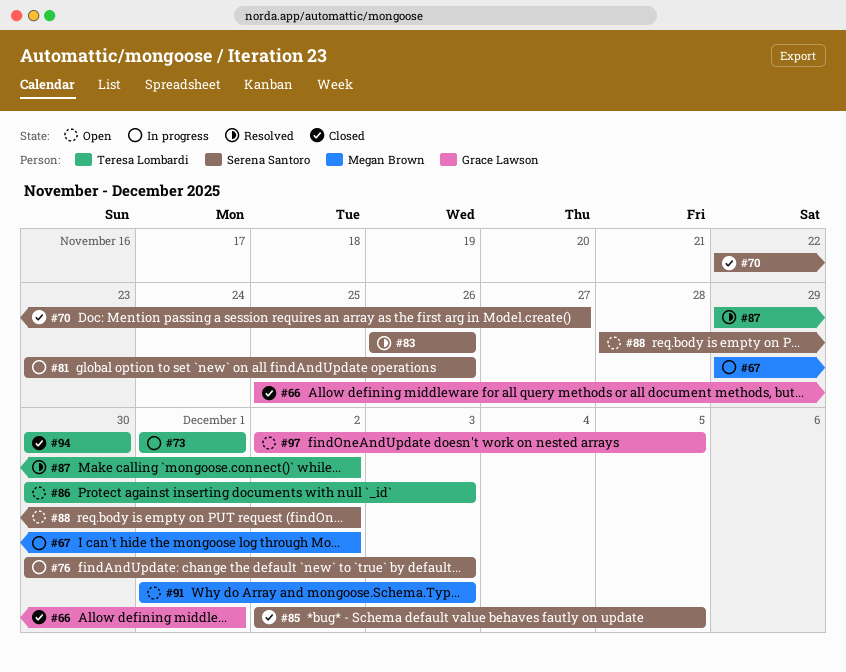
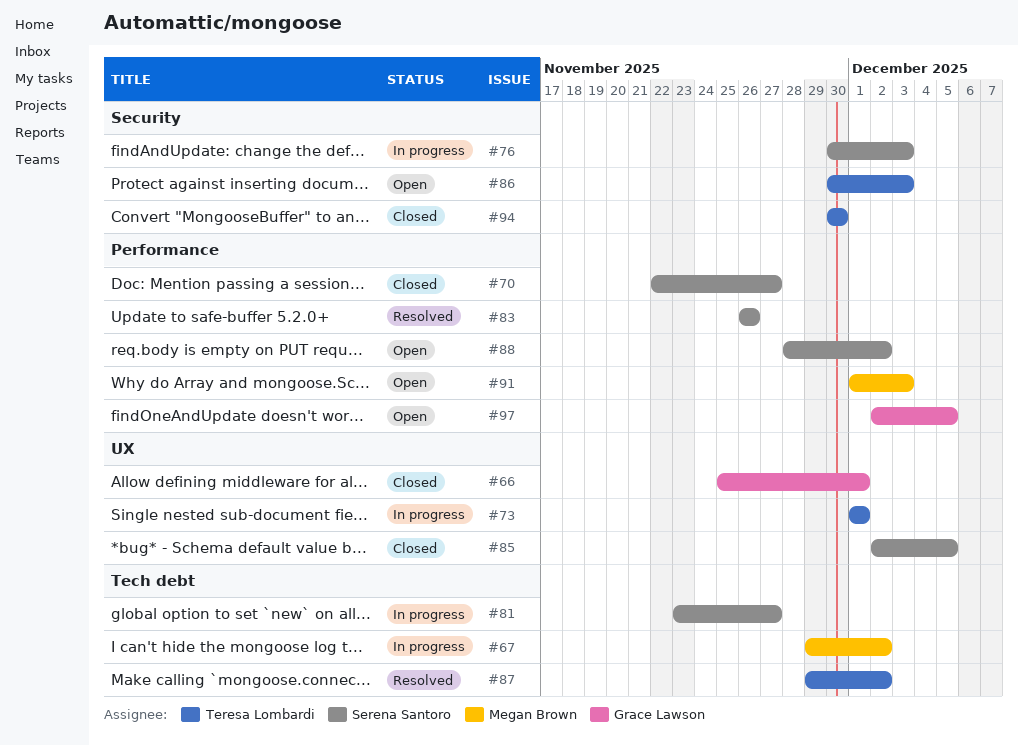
#81, due: Nov 26 -> Nov 27

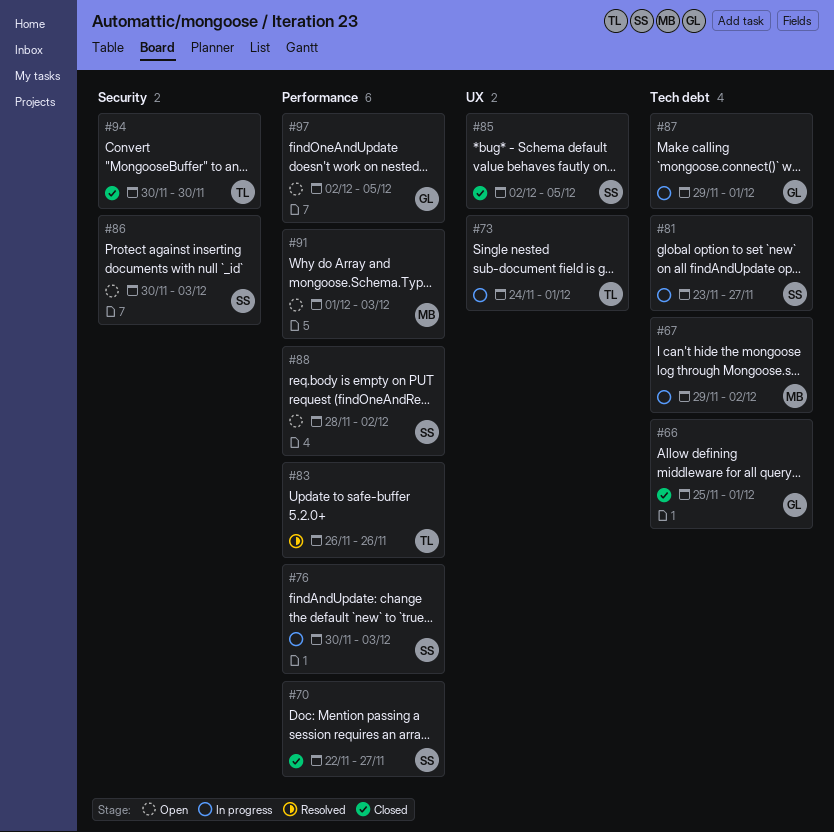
#66, label: UX -> Tech debt
#73, start: Dec 1 -> Nov 24
#76, label: Security -> Performance
#83, owner: Serena Santoro -> Teresa Lombardi
#86, owner: Teresa Lombardi -> Serena Santoro
#87, status: Resolved -> In progress
#87, owner: Teresa Lombardi -> Grace Lawson
#87, due: Dec 2 -> Dec 1

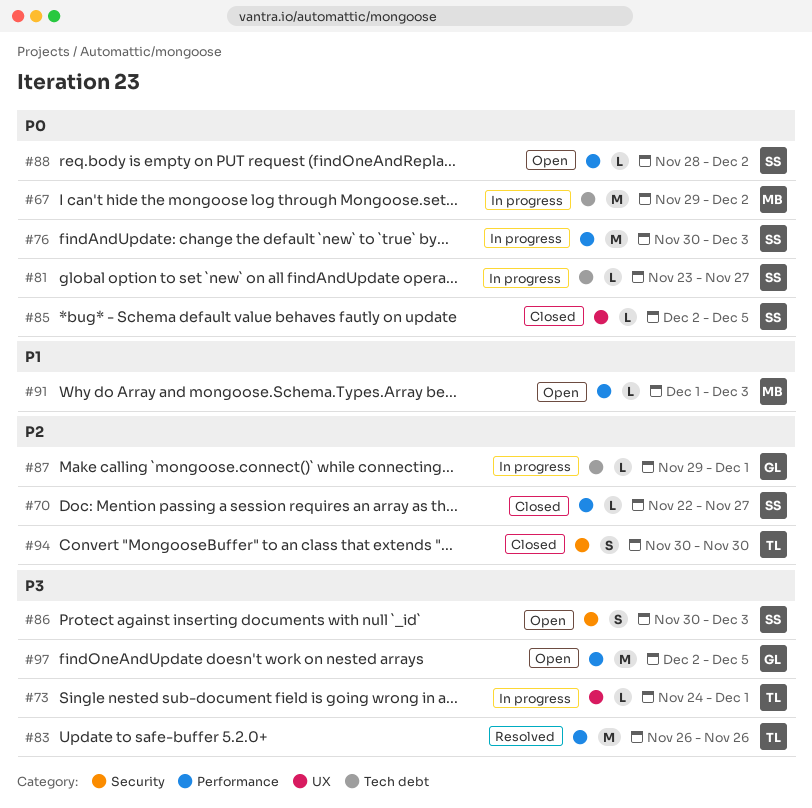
#66: present -> none

